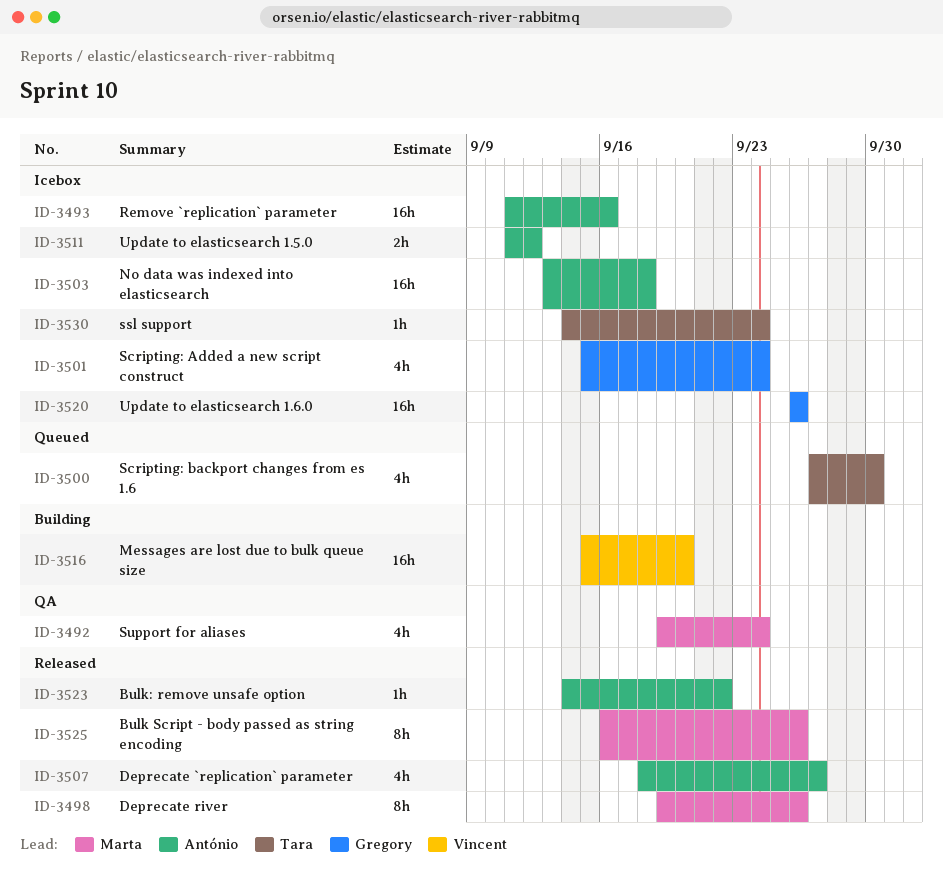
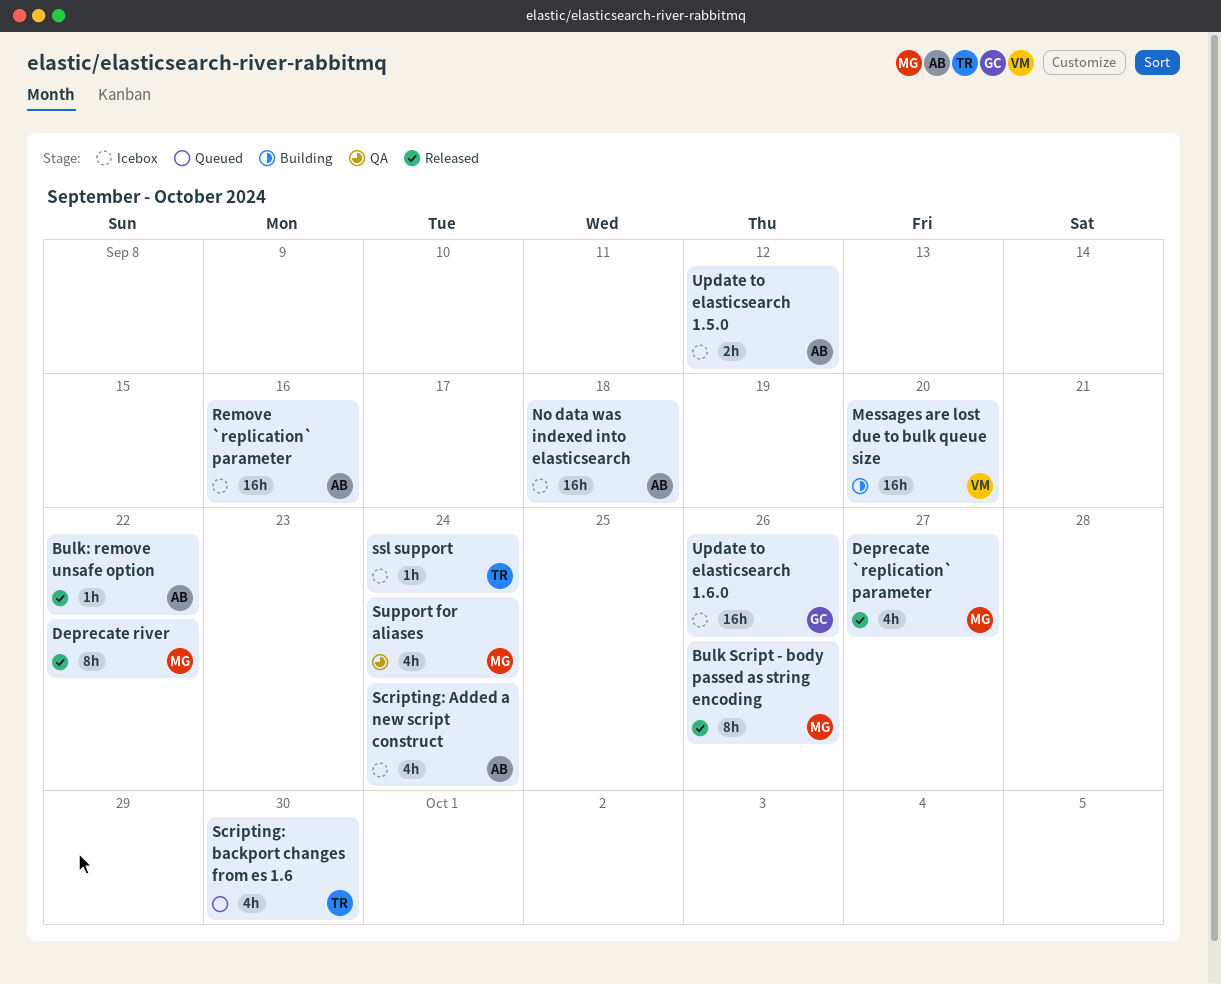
Deprecate `replication` parameter, owner: António -> Marta
Deprecate river, due: Sep 26 -> Sep 22
Scripting: Added a new script construct, owner: Gregory -> António

